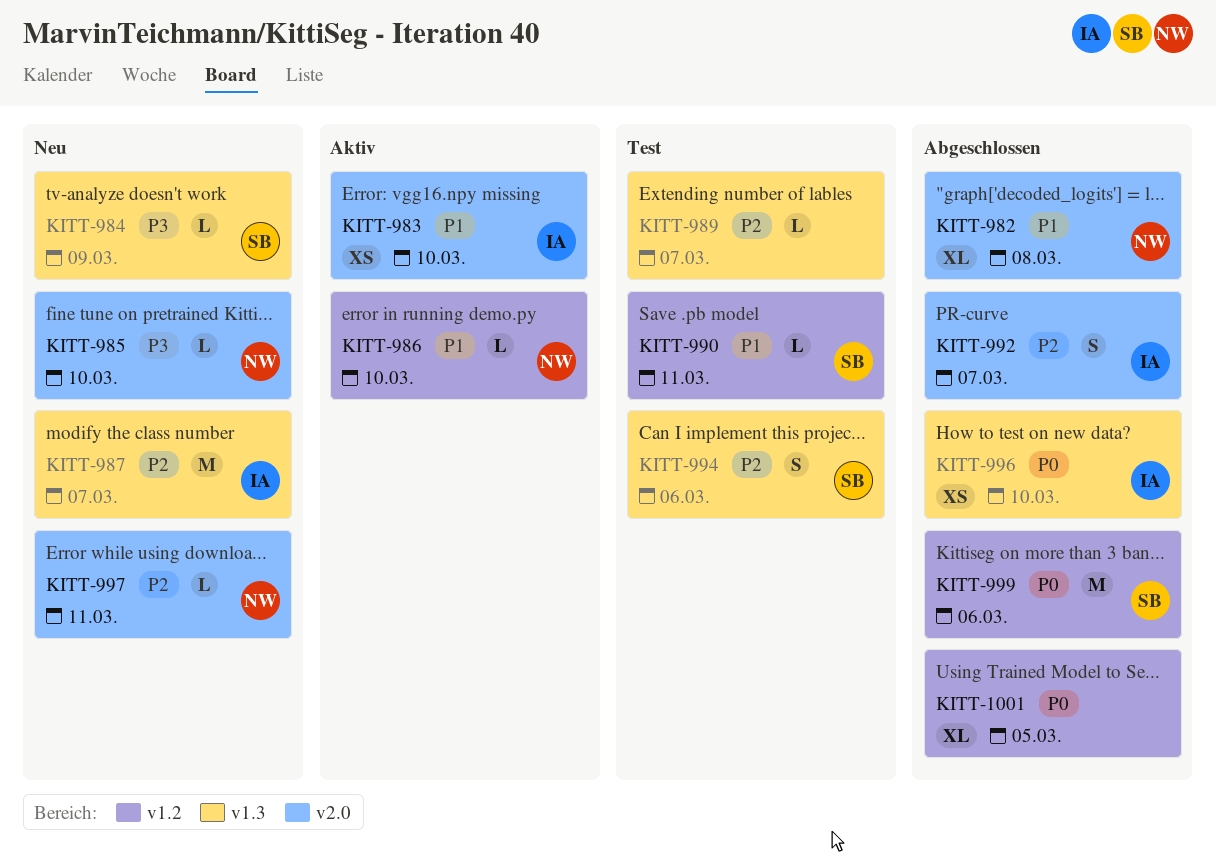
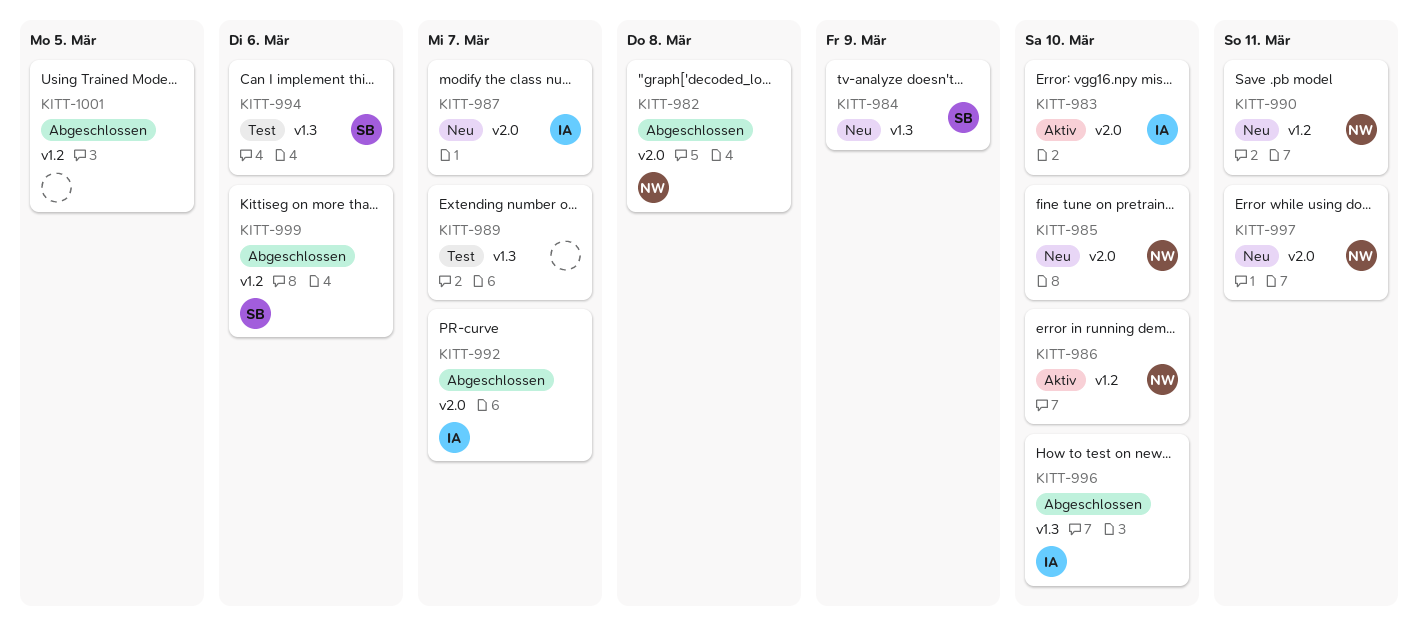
KITT-987, label: v1.3 -> v2.0
KITT-990, status: Test -> Neu
KITT-990, owner: SB -> NW

